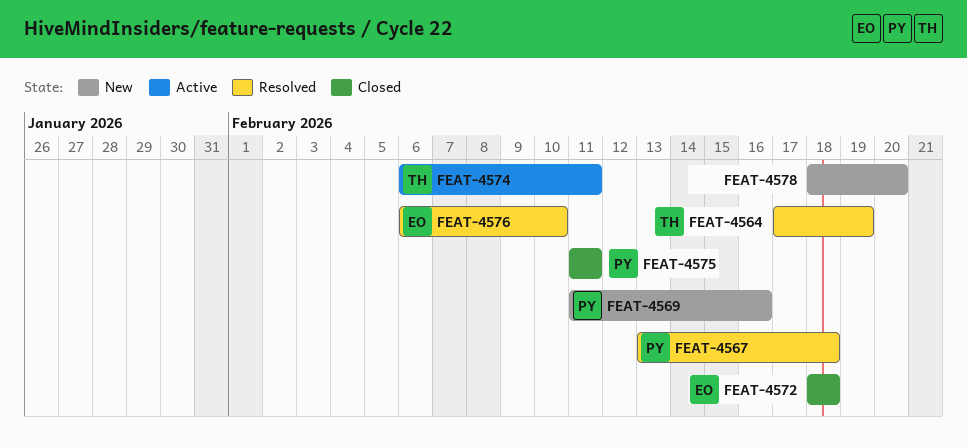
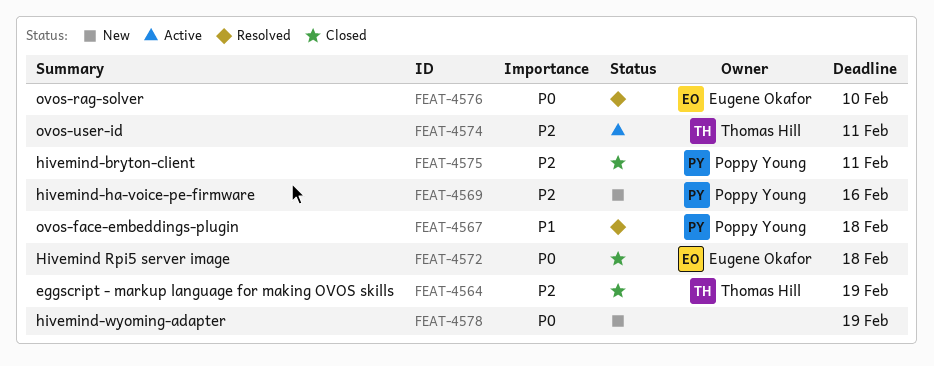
FEAT-4564, status: Resolved -> Closed
FEAT-4578, due: Feb 20 -> Feb 19

